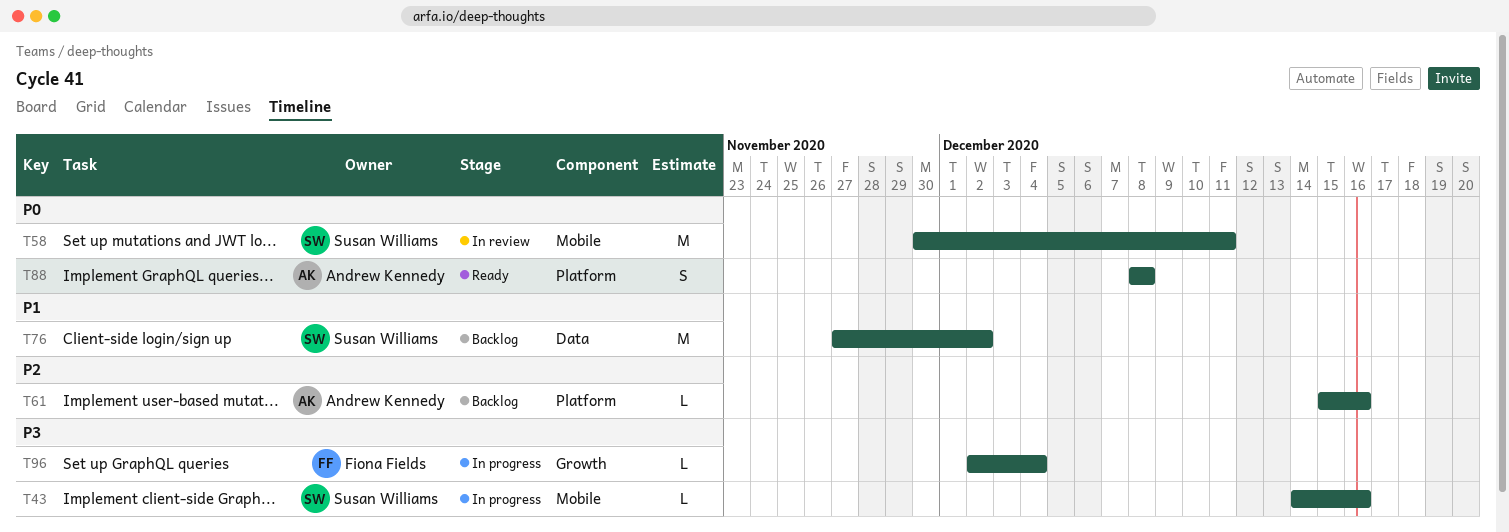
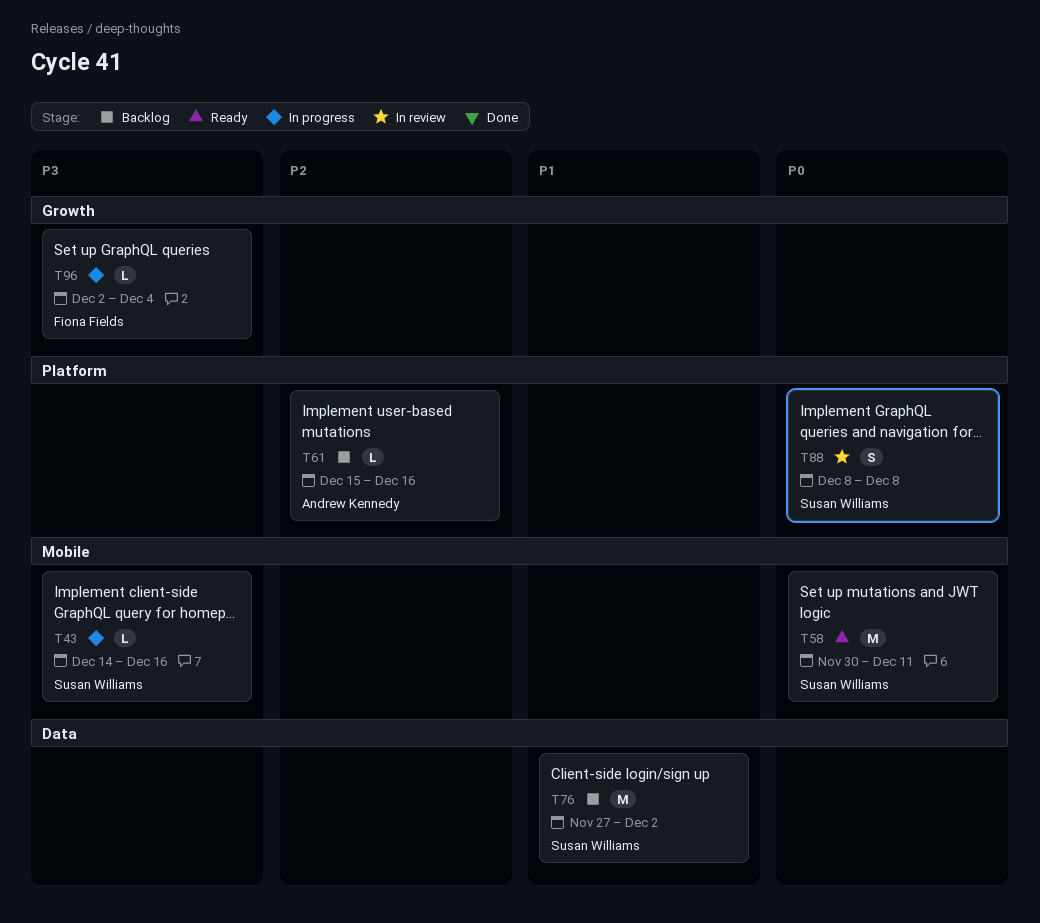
T58, status: In review -> Ready
T88, status: Ready -> In review
T88, owner: Andrew Kennedy -> Susan Williams

